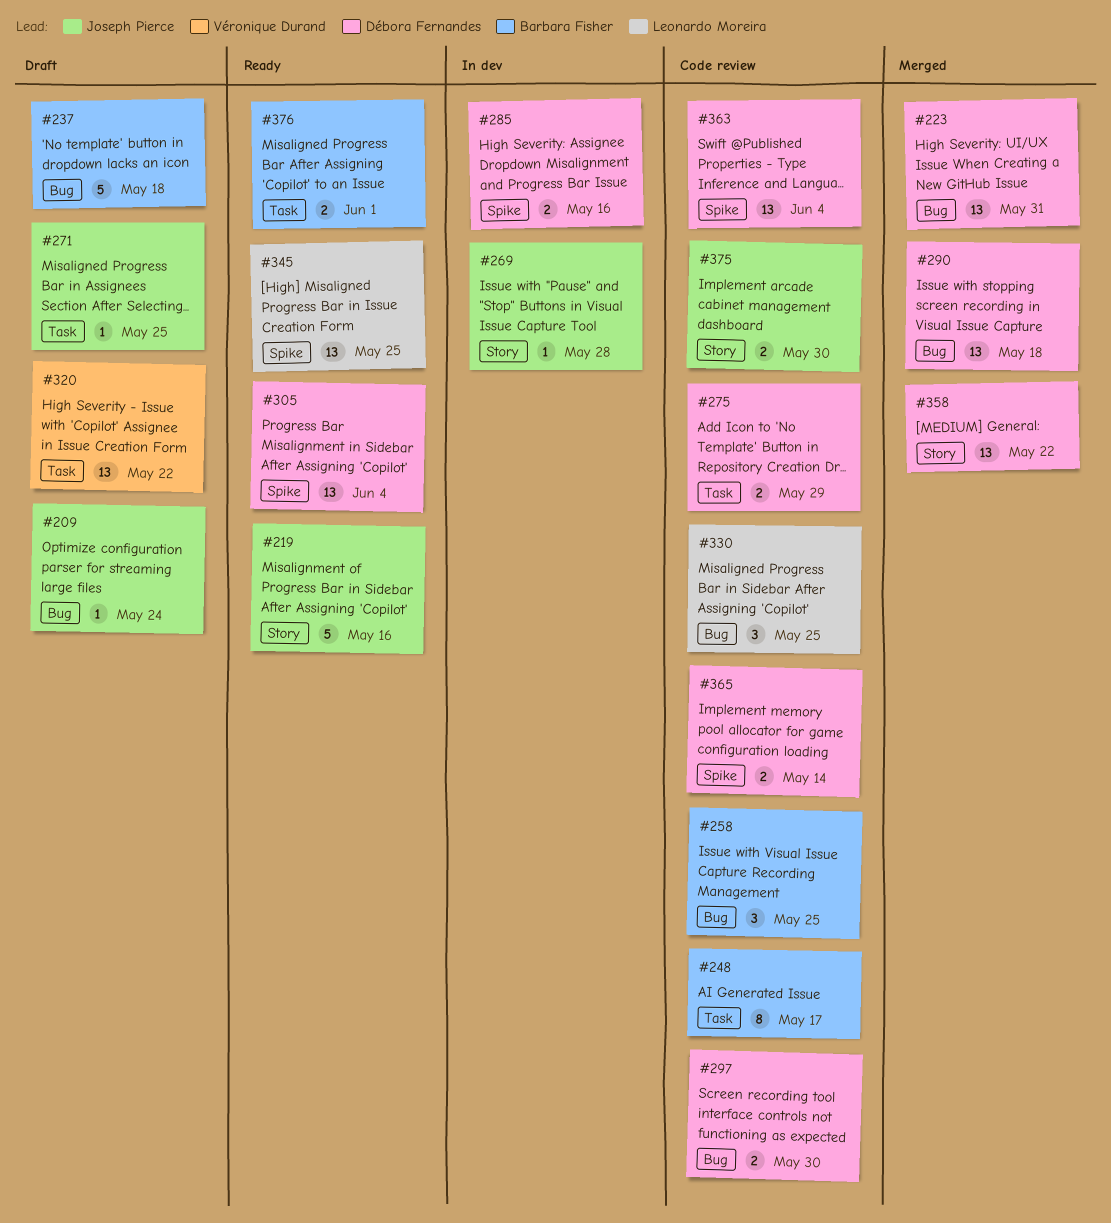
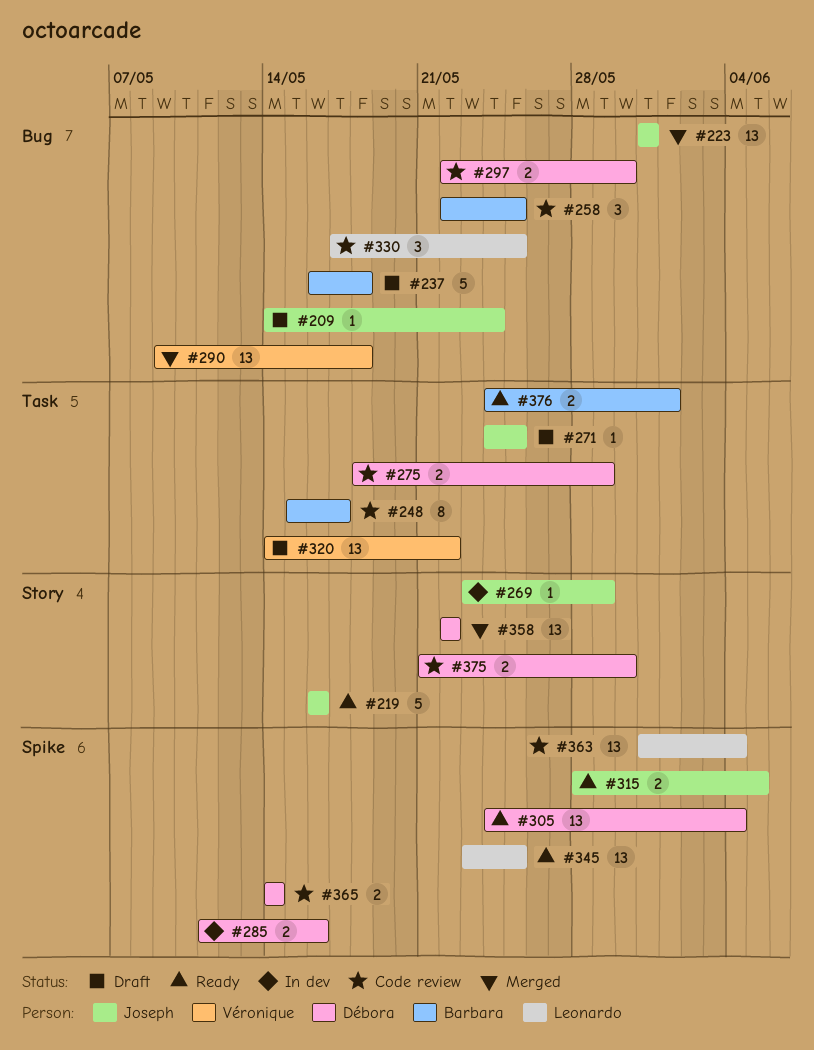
#223, owner: Débora Fernandes -> Joseph Pierce
#269, due: May 28 -> May 29
#290, owner: Débora Fernandes -> Véronique Durand
#315: none -> present
#363, owner: Débora Fernandes -> Leonardo Moreira
#375, owner: Joseph Pierce -> Débora Fernandes

